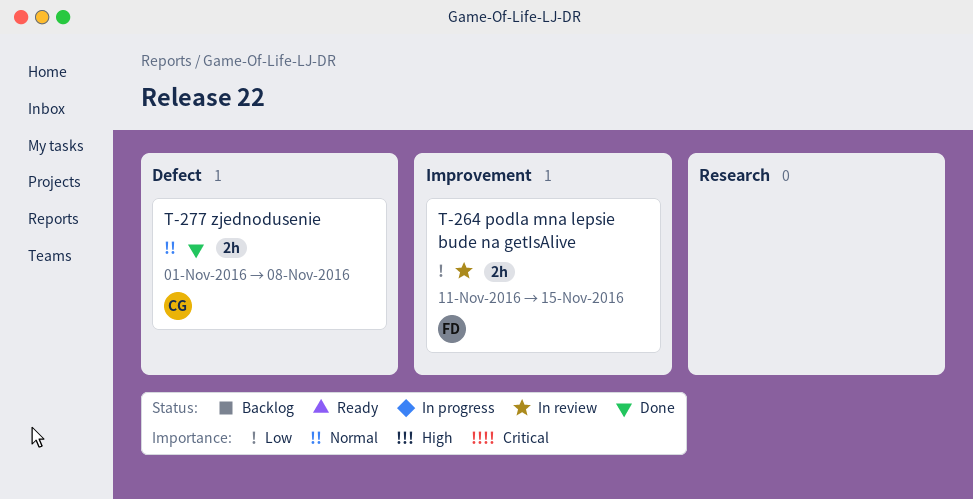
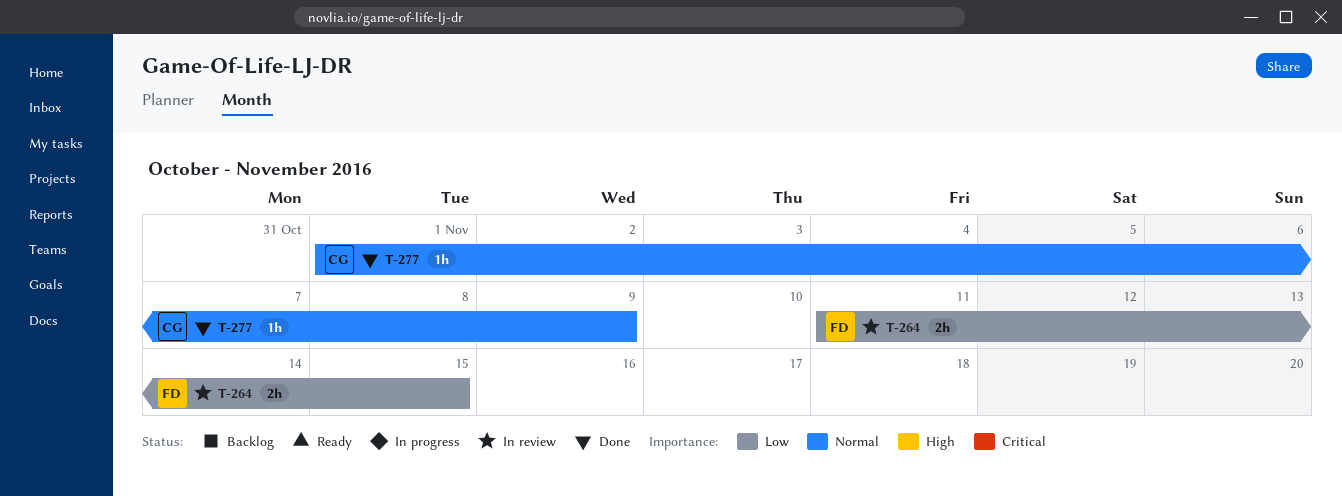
T-277, estimate: 2h -> 1h
T-277, due: Nov 8 -> Nov 9

